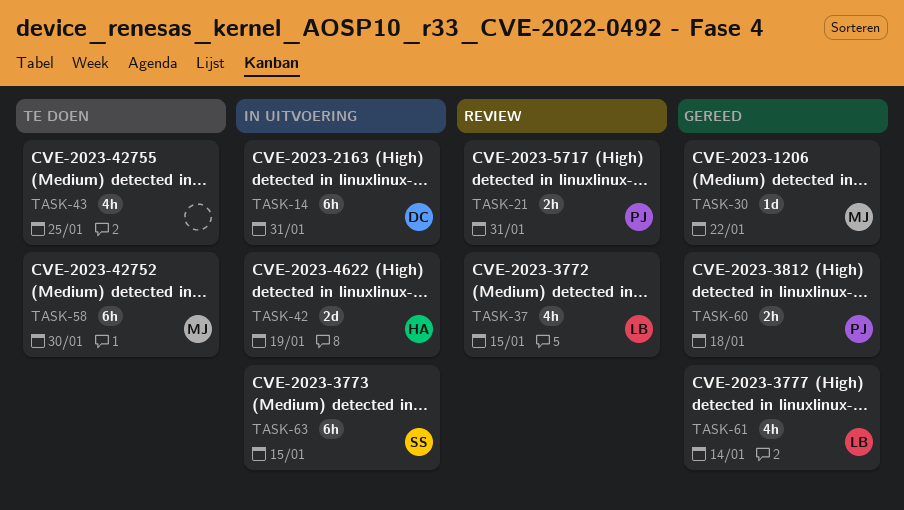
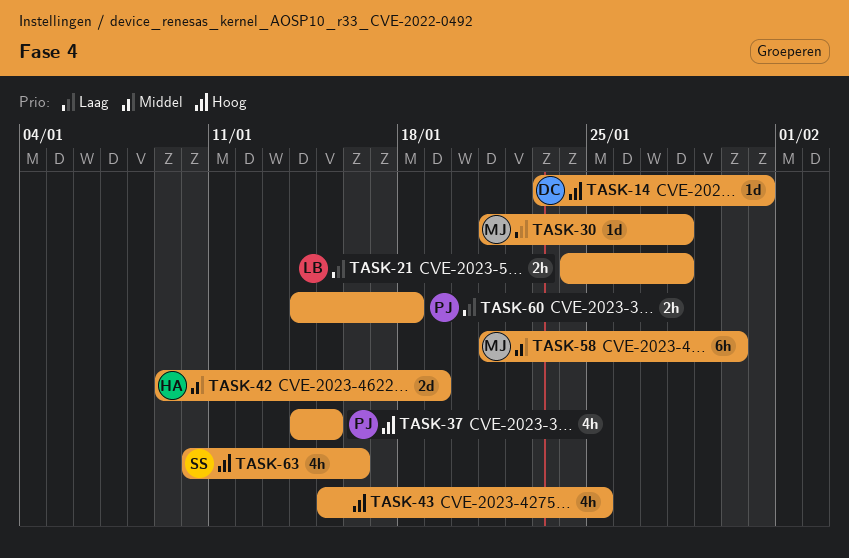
TASK-14, estimate: 6h -> 1d
TASK-21, owner: PJ -> LB
TASK-21, due: Jan 31 -> Jan 28
TASK-30, due: Jan 22 -> Jan 28
TASK-37, owner: LB -> PJ
TASK-61: present -> none
TASK-63, estimate: 6h -> 4h
TASK-63, due: Jan 15 -> Jan 16

